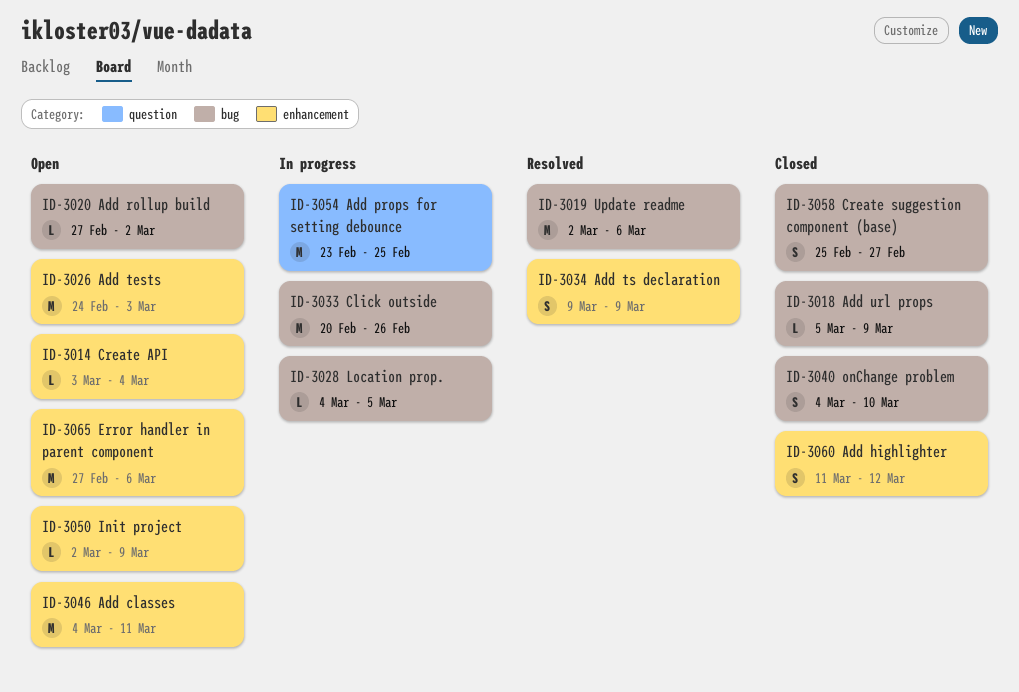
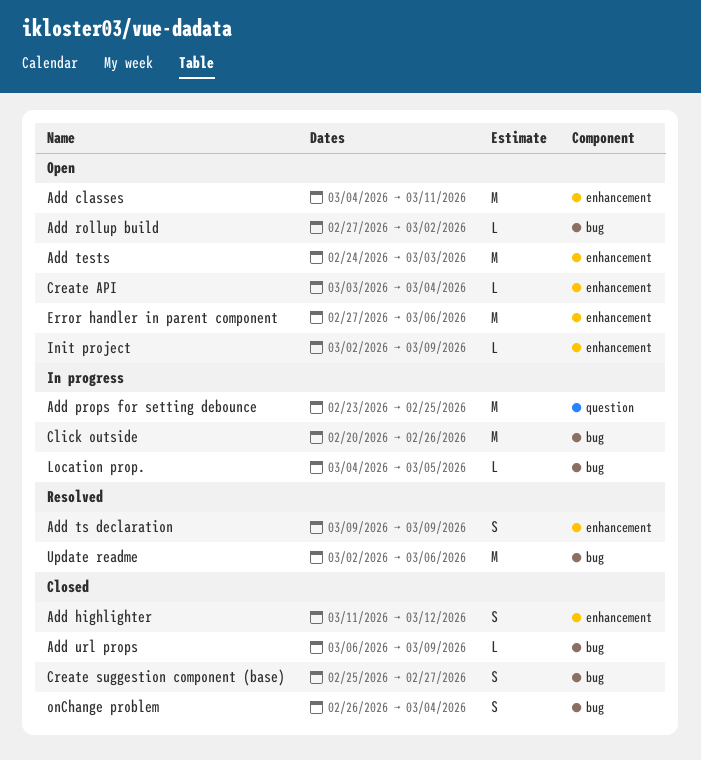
Add url props, start: Mar 5 -> Mar 6
onChange problem, start: Mar 4 -> Feb 26
onChange problem, due: Mar 10 -> Mar 4

